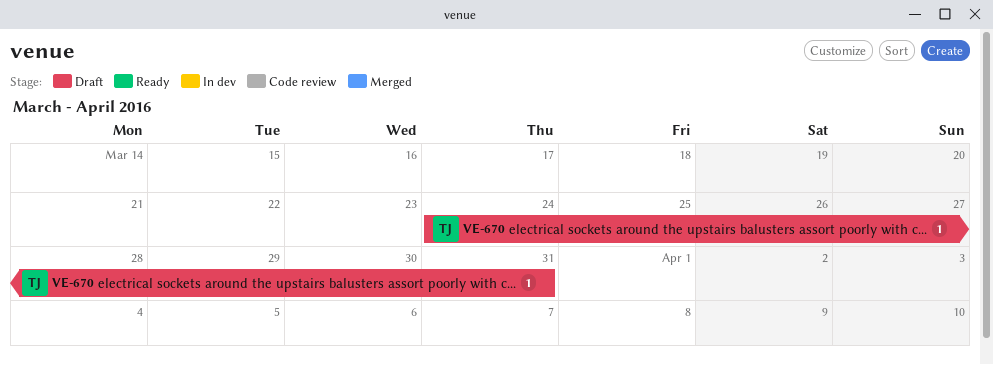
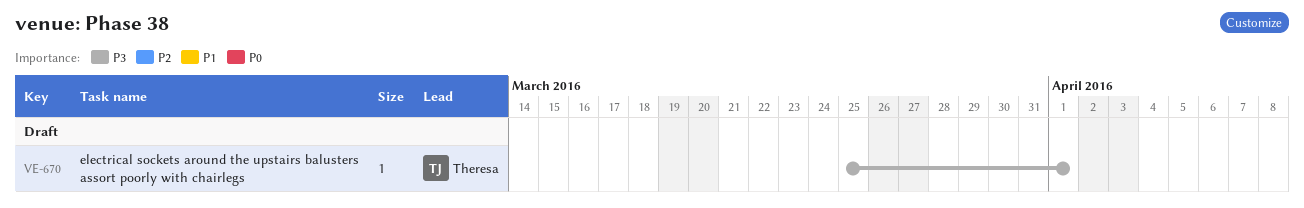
VE-670, start: Mar 24 -> Mar 25
VE-670, due: Mar 31 -> Apr 1

